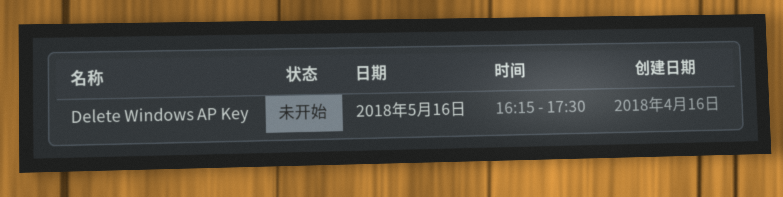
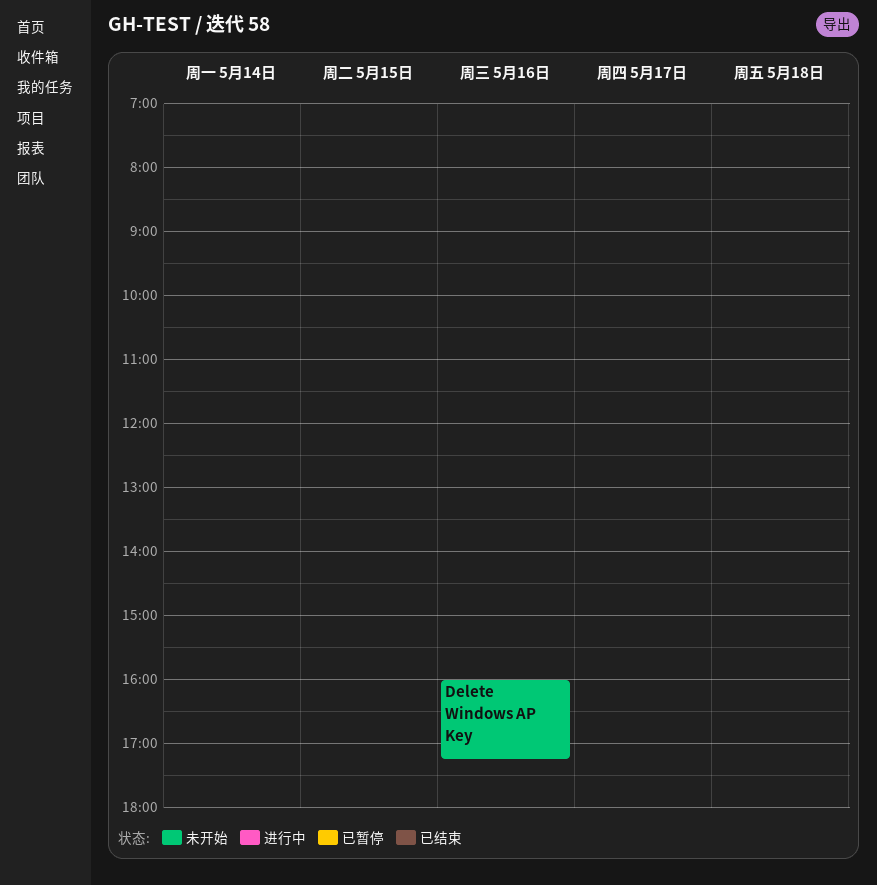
Delete Windows AP Key, begins: 16:15 -> 16:00
Delete Windows AP Key, ends: 17:30 -> 17:15

